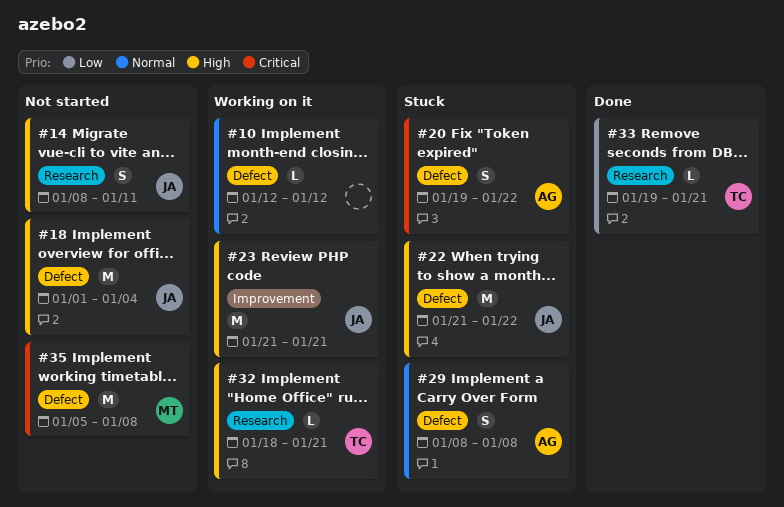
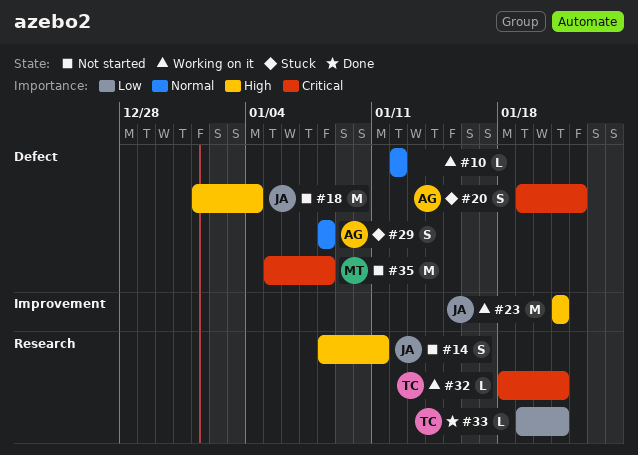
#22: present -> none
#32, priority: High -> Critical

